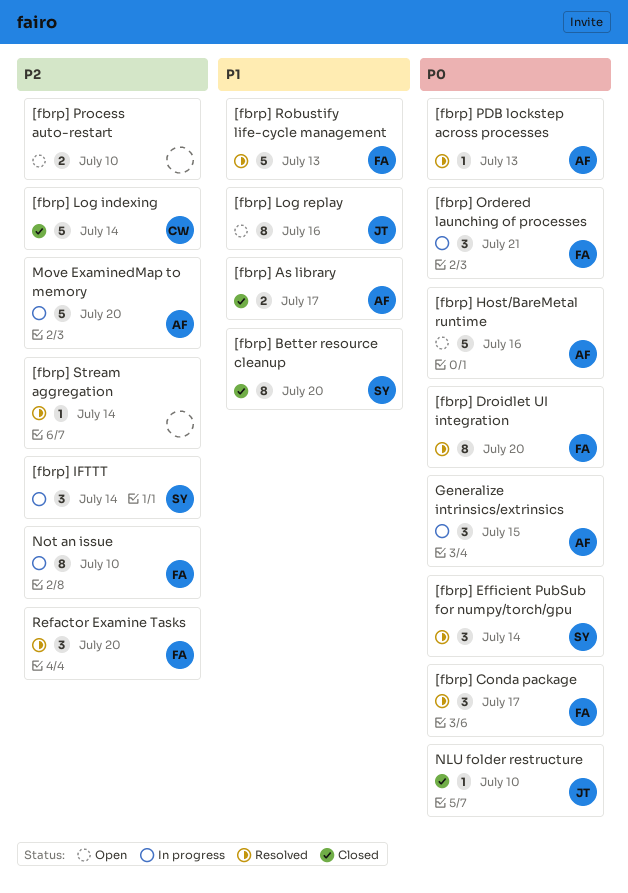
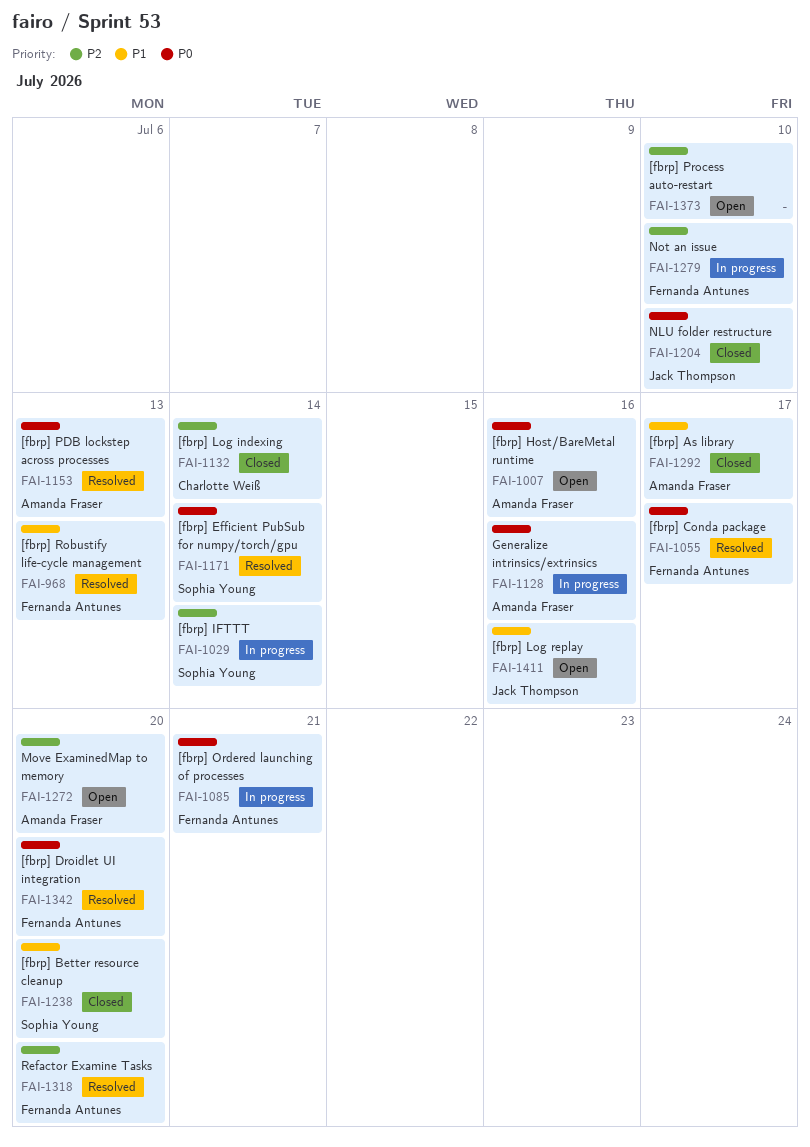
[fbrp] Stream aggregation: present -> none
Generalize intrinsics/extrinsics, due: Jul 15 -> Jul 16
Move ExaminedMap to memory, status: In progress -> Open

